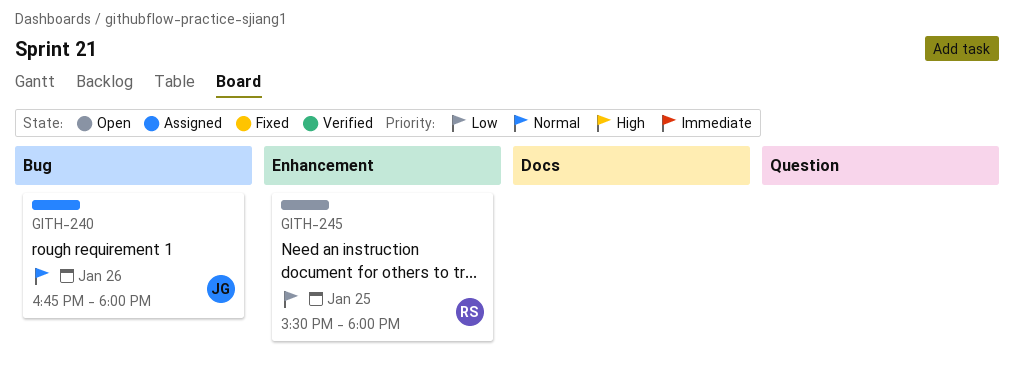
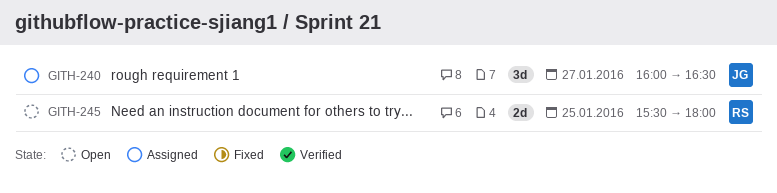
GITH-240, day: Jan 26 -> Jan 27
GITH-240, begins: 16:45 -> 16:00
GITH-240, ends: 18:00 -> 16:30

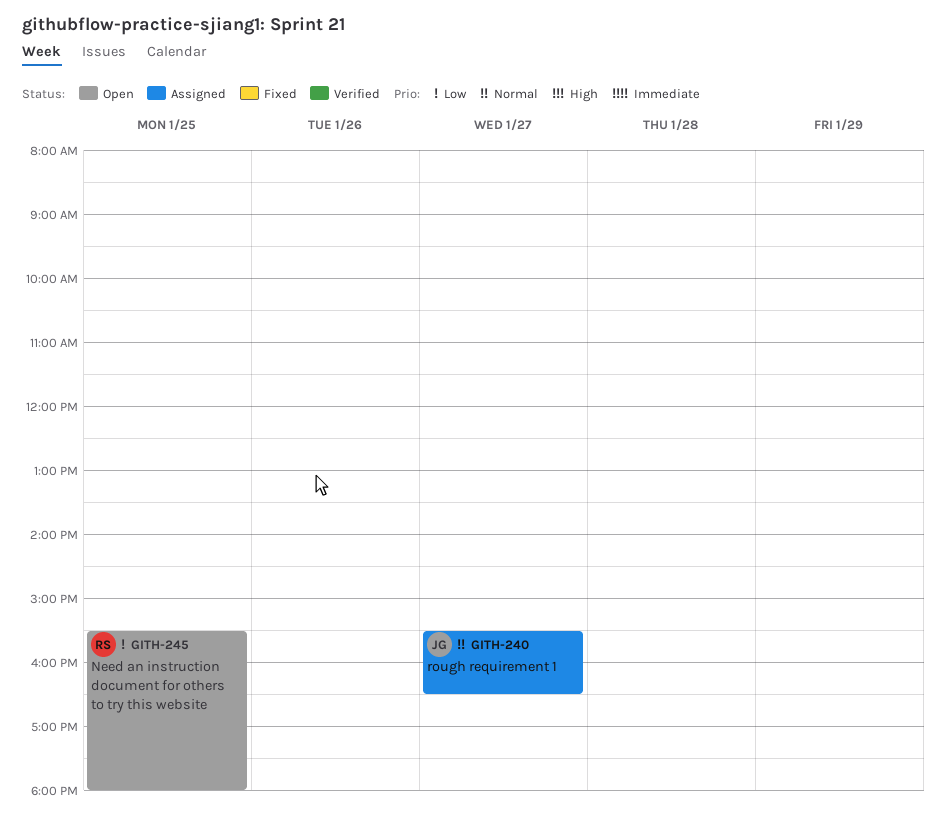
GITH-240, begins: 16:00 -> 15:30

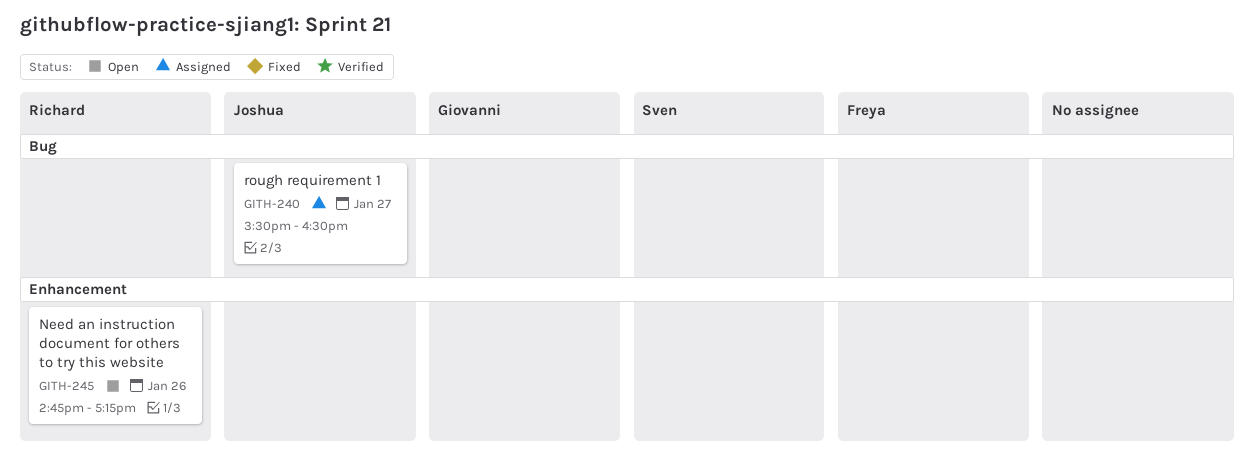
GITH-245, day: Jan 25 -> Jan 26
GITH-245, begins: 15:30 -> 14:45
GITH-245, ends: 18:00 -> 17:15

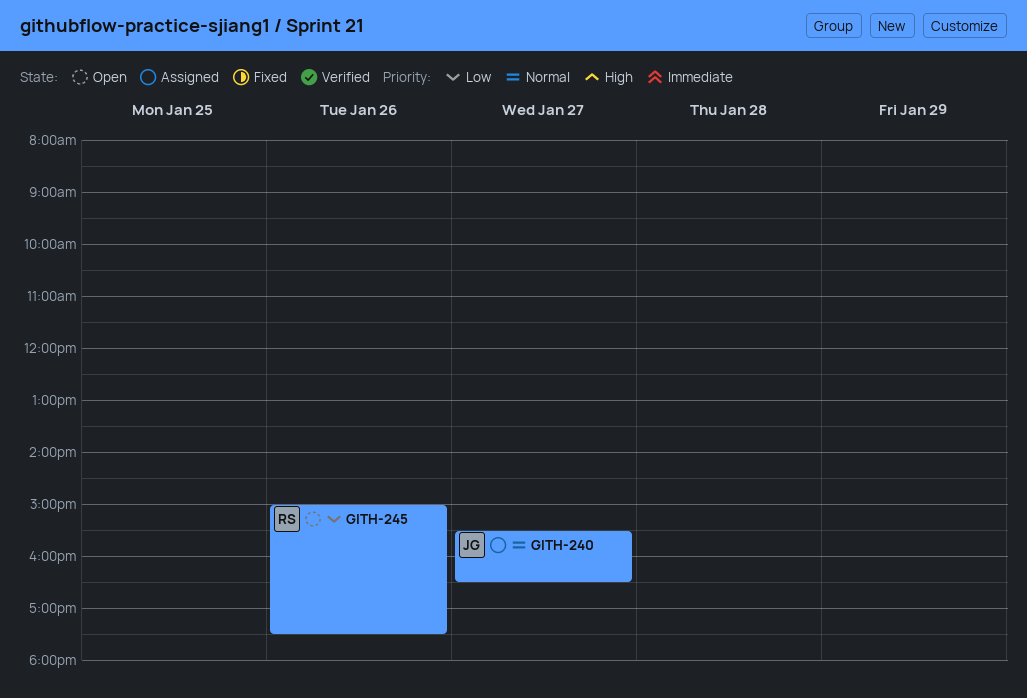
GITH-245, begins: 14:45 -> 15:00
GITH-245, ends: 17:15 -> 17:30

